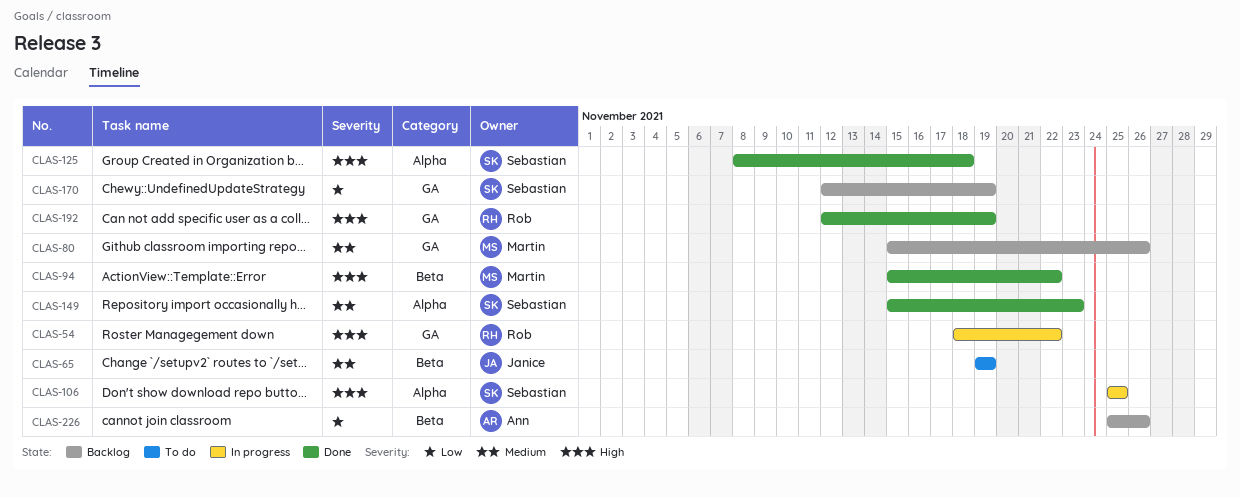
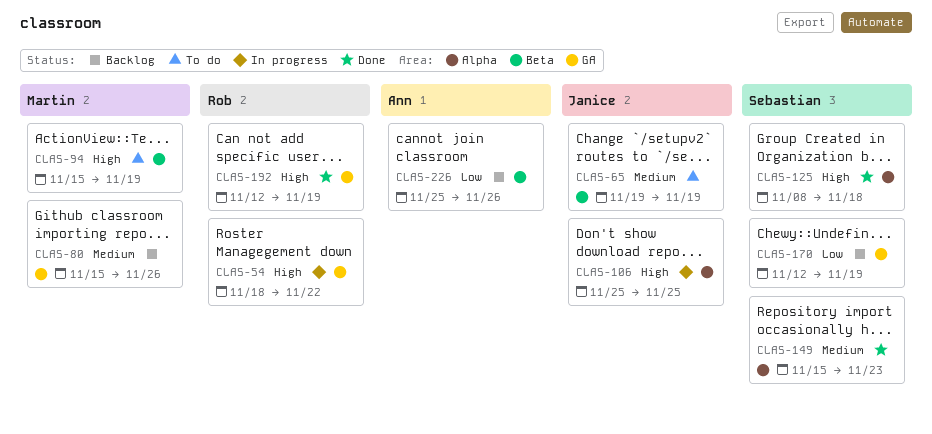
CLAS-94, status: Done -> To do
CLAS-94, due: Nov 22 -> Nov 19
CLAS-106, owner: Sebastian -> Janice

